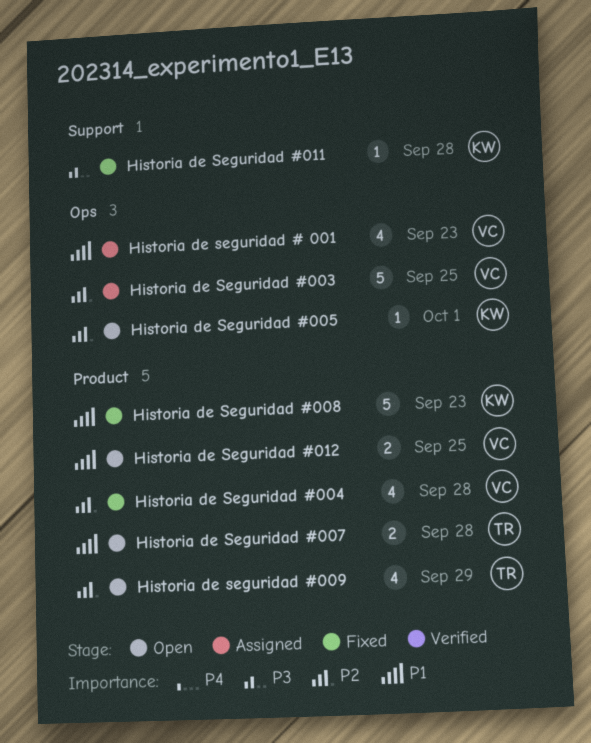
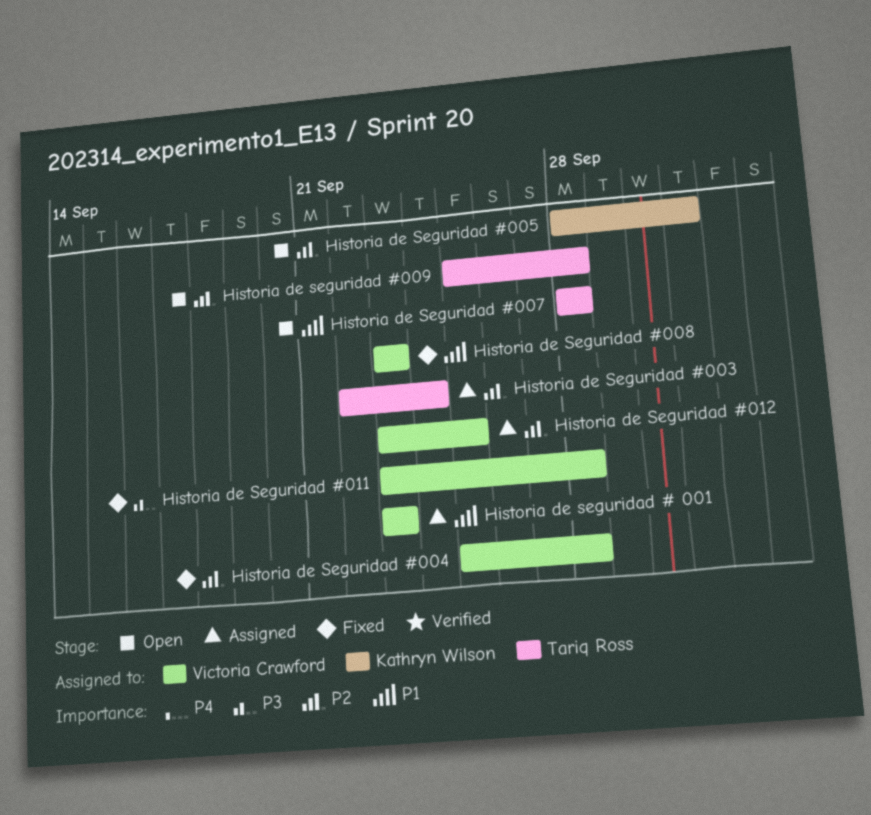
Historia de Seguridad #003, owner: Victoria Crawford -> Tariq Ross
Historia de Seguridad #003, due: Sep 25 -> Sep 24
Historia de Seguridad #008, owner: Kathryn Wilson -> Victoria Crawford
Historia de seguridad #009, due: Sep 29 -> Sep 28
Historia de Seguridad #011, owner: Kathryn Wilson -> Victoria Crawford
Historia de Seguridad #012, status: Open -> Assigned
Historia de Seguridad #012, priority: P1 -> P2

